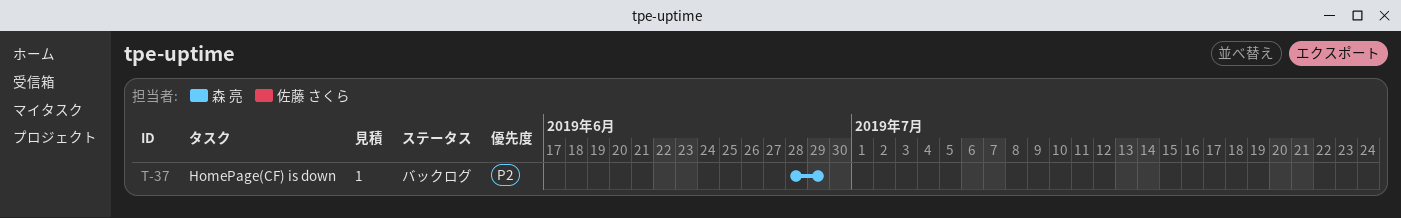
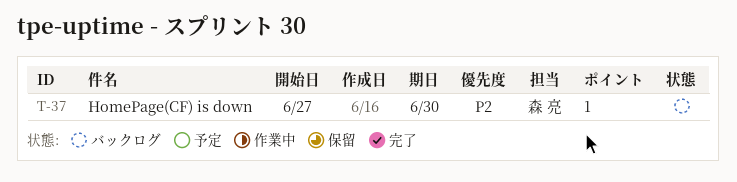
T-37, start: Jun 28 -> Jun 27
T-37, due: Jun 29 -> Jun 30

